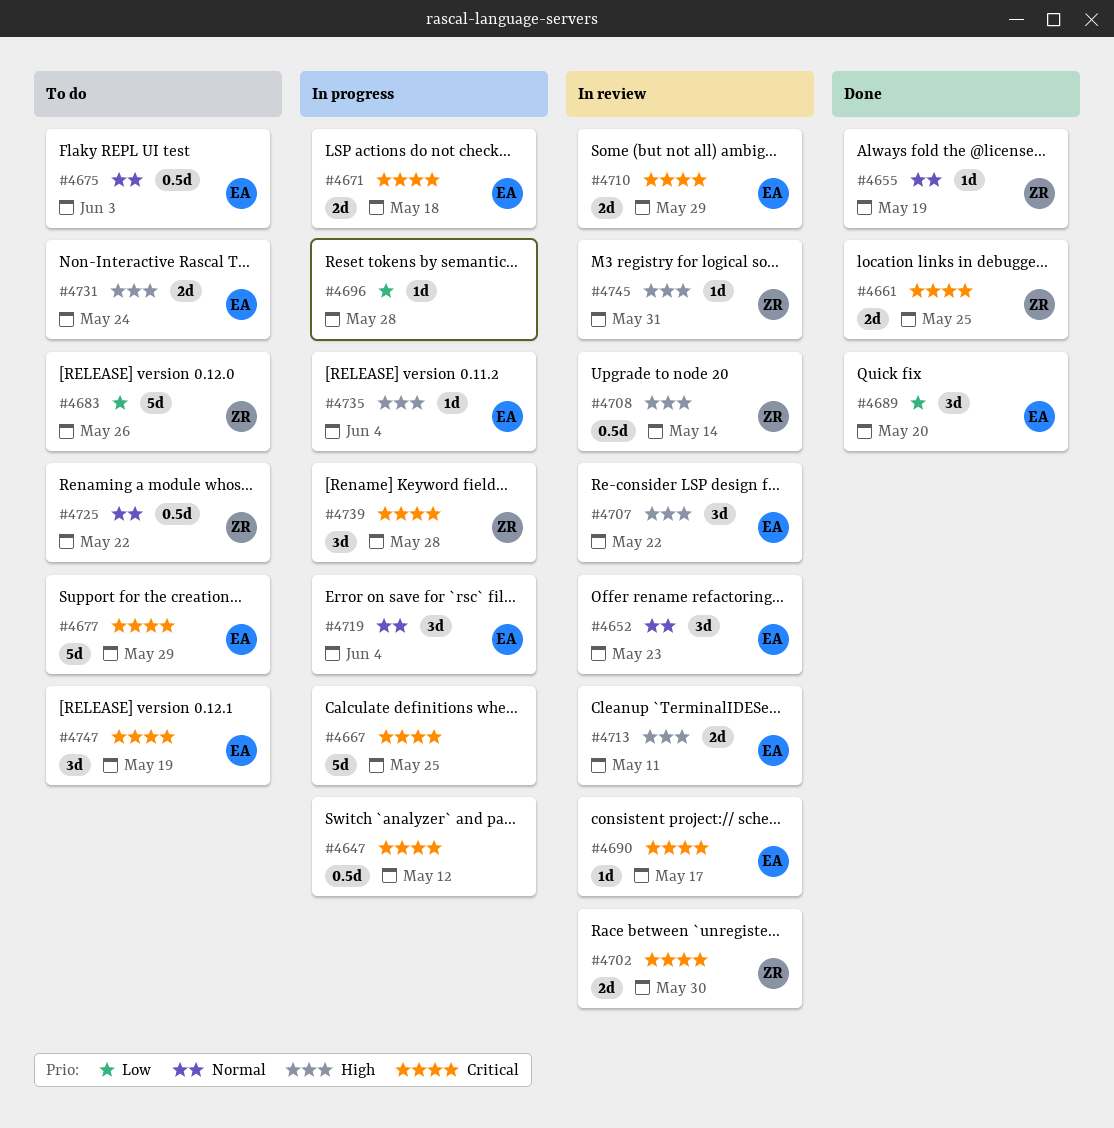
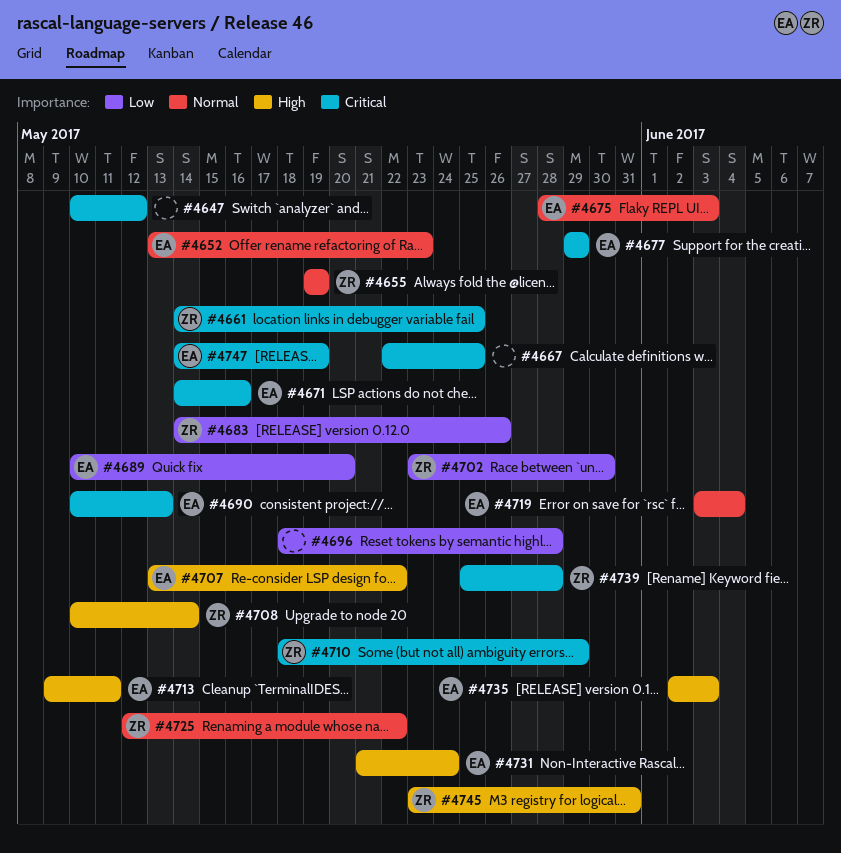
#4671, due: May 18 -> May 16
#4690, due: May 17 -> May 13
#4702, priority: Critical -> Low
#4710, owner: EA -> ZR
#4735, due: Jun 4 -> Jun 3

